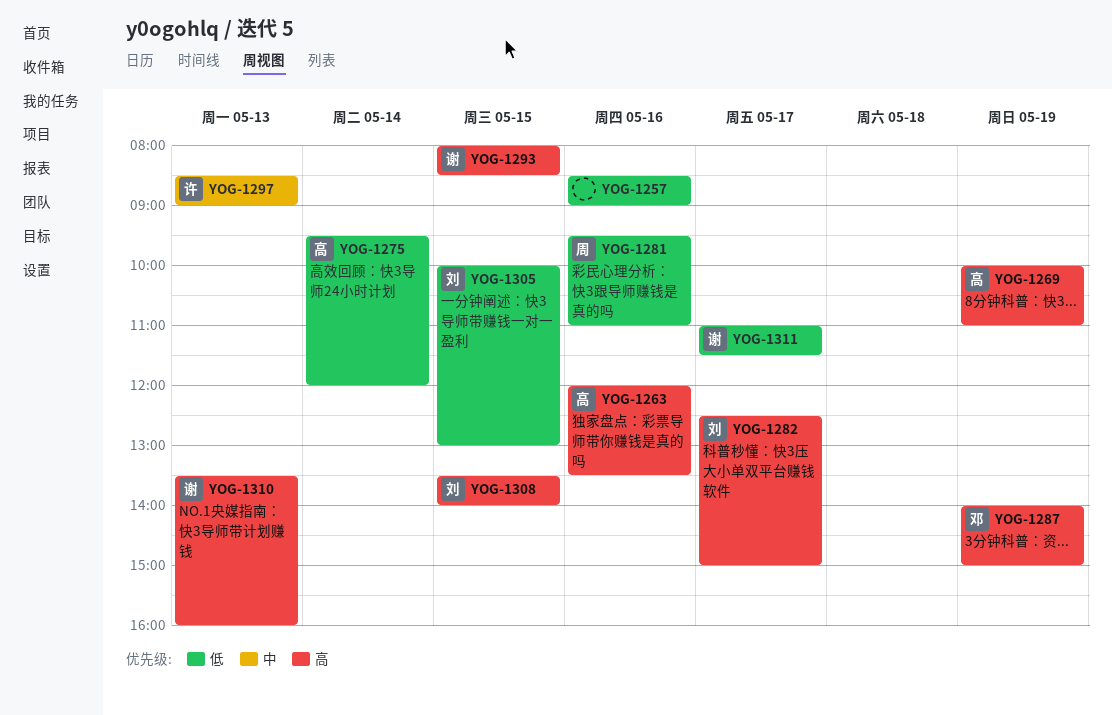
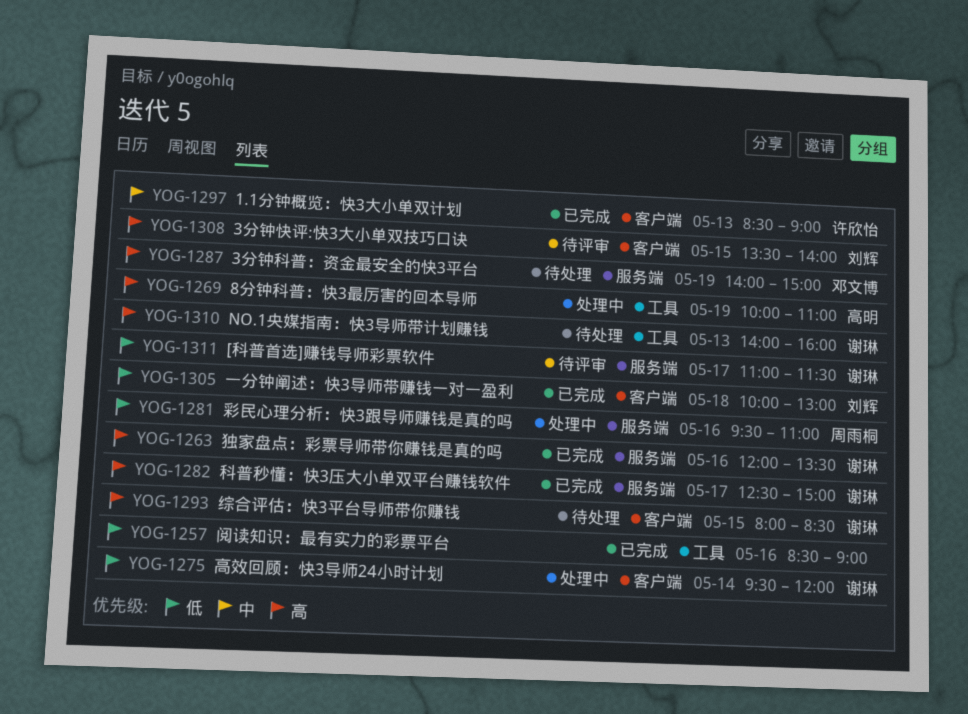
YOG-1263, owner: 高明 -> 谢琳
YOG-1275, owner: 高明 -> 谢琳
YOG-1282, owner: 刘辉 -> 谢琳
YOG-1305, day: May 15 -> May 18
YOG-1310, begins: 13:30 -> 14:00

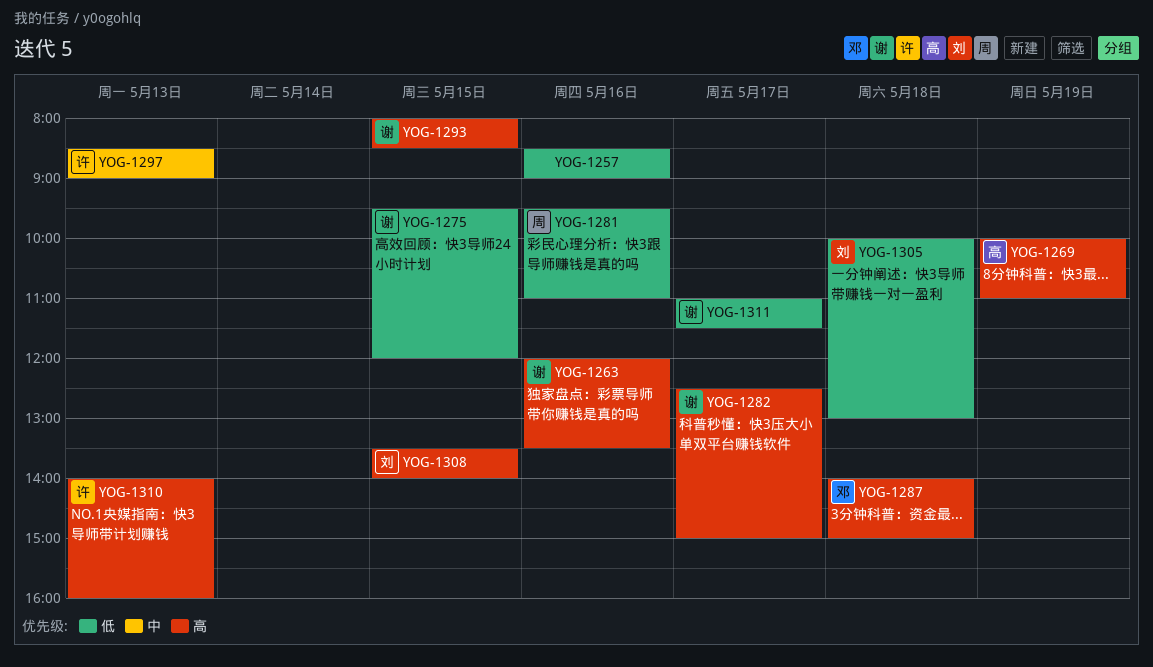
YOG-1275, day: May 14 -> May 15
YOG-1287, day: May 19 -> May 18
YOG-1310, owner: 谢琳 -> 许欣怡

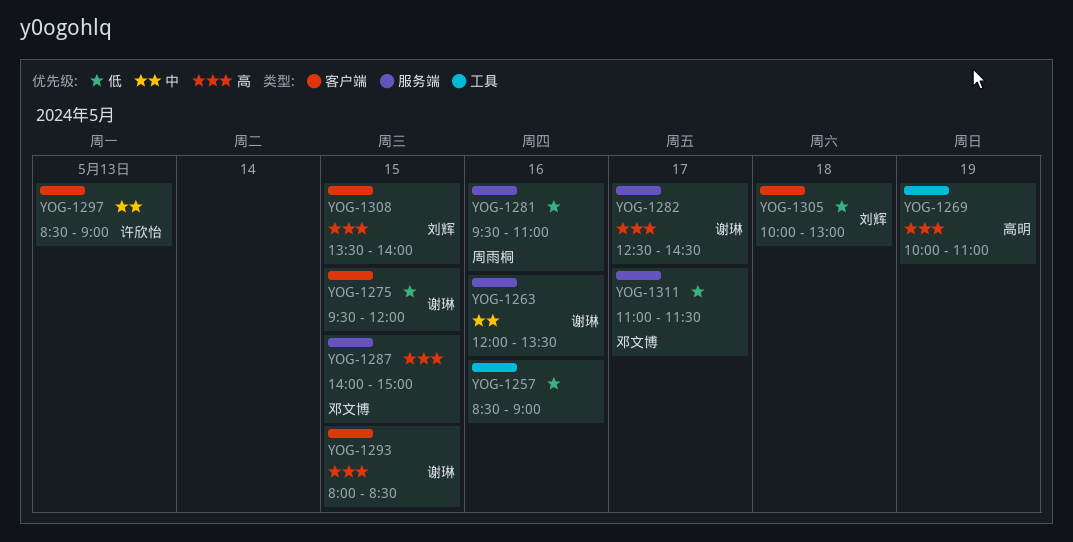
YOG-1263, priority: 高 -> 中
YOG-1282, ends: 15:00 -> 14:30
YOG-1287, day: May 18 -> May 15
YOG-1310: present -> none
YOG-1311, owner: 谢琳 -> 邓文博

